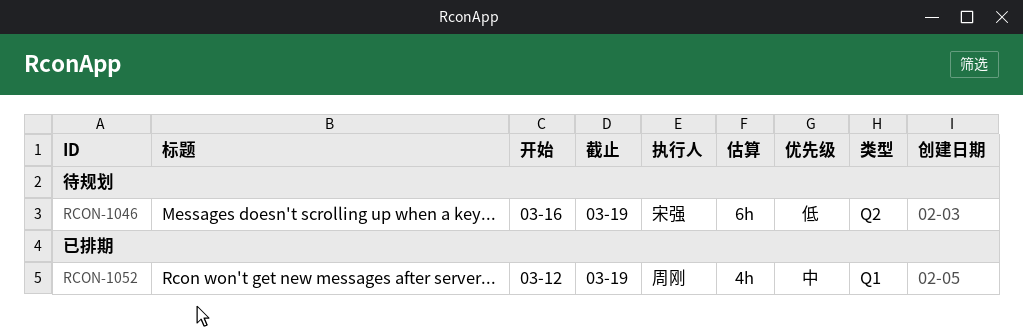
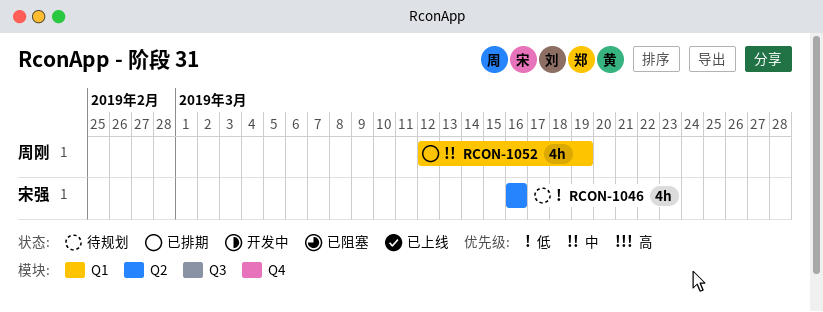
RCON-1046, estimate: 6h -> 4h
RCON-1046, due: Mar 19 -> Mar 16

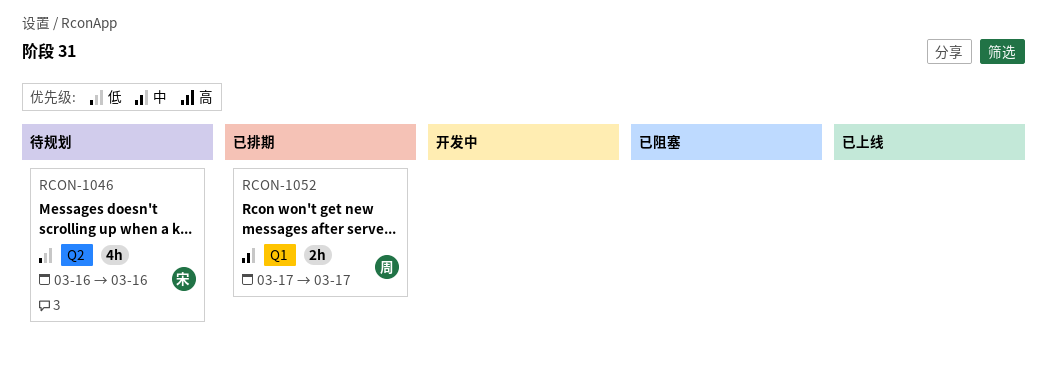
RCON-1052, estimate: 4h -> 2h
RCON-1052, start: Mar 12 -> Mar 17
RCON-1052, due: Mar 19 -> Mar 17

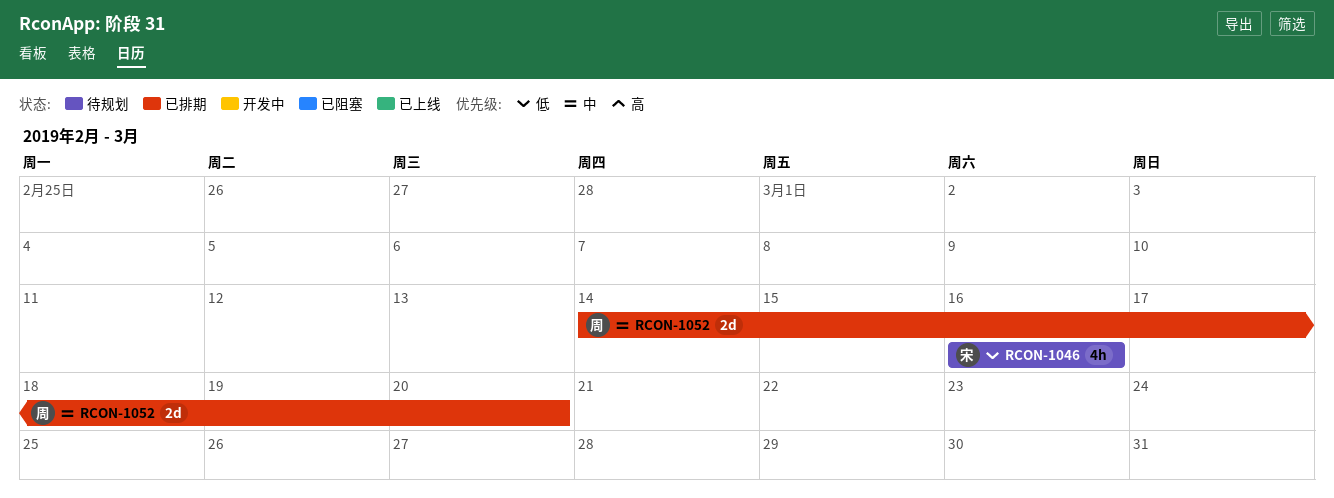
RCON-1052, estimate: 2h -> 2d
RCON-1052, start: Mar 17 -> Mar 14
RCON-1052, due: Mar 17 -> Mar 20

